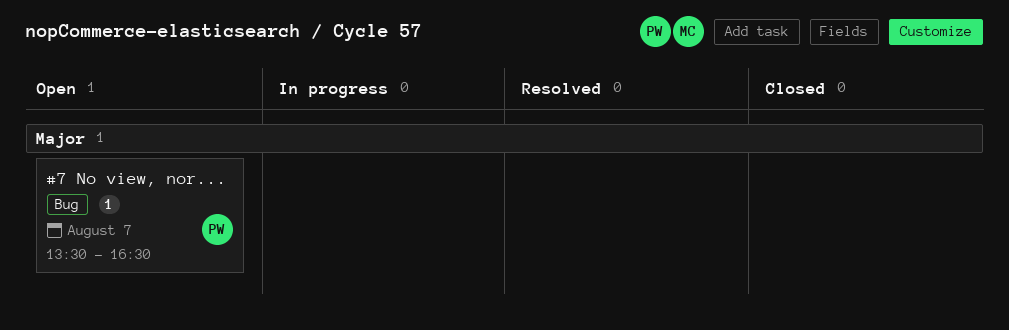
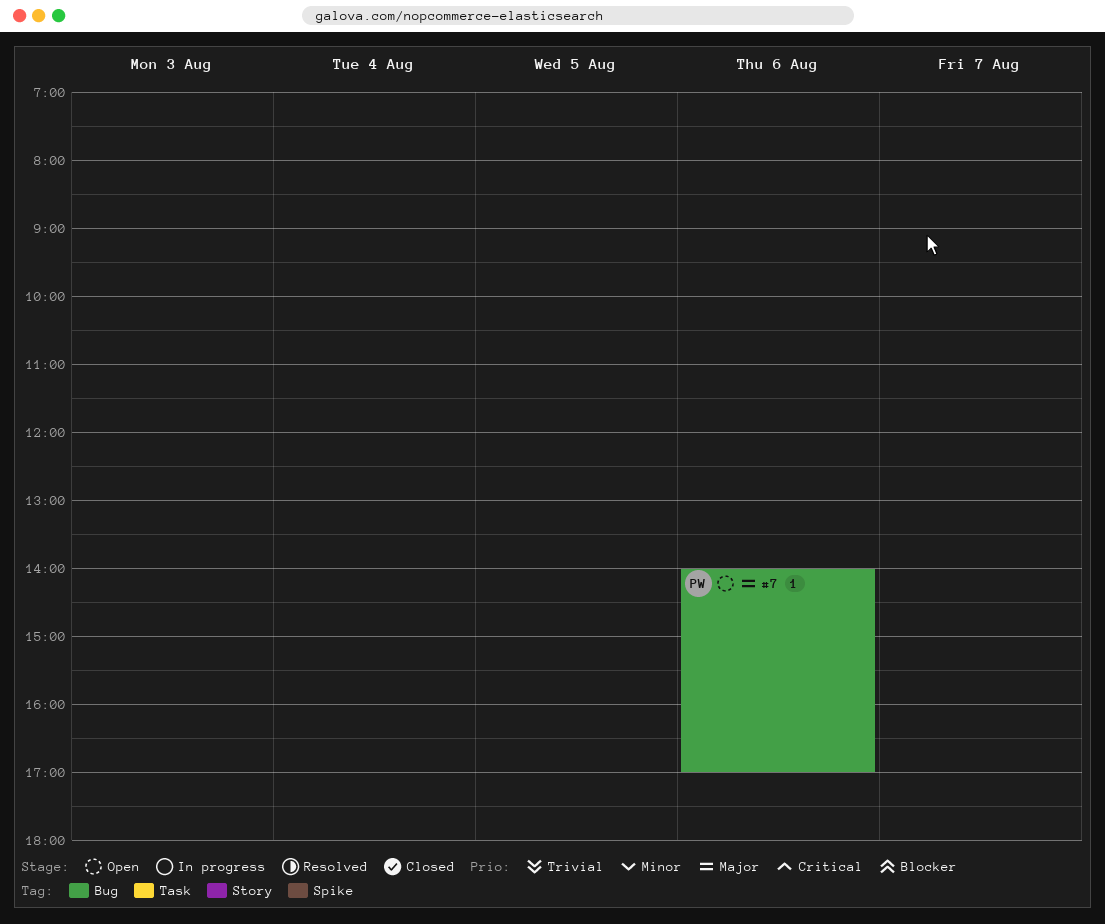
#7, day: Aug 7 -> Aug 6
#7, begins: 13:30 -> 14:00
#7, ends: 16:30 -> 17:00

